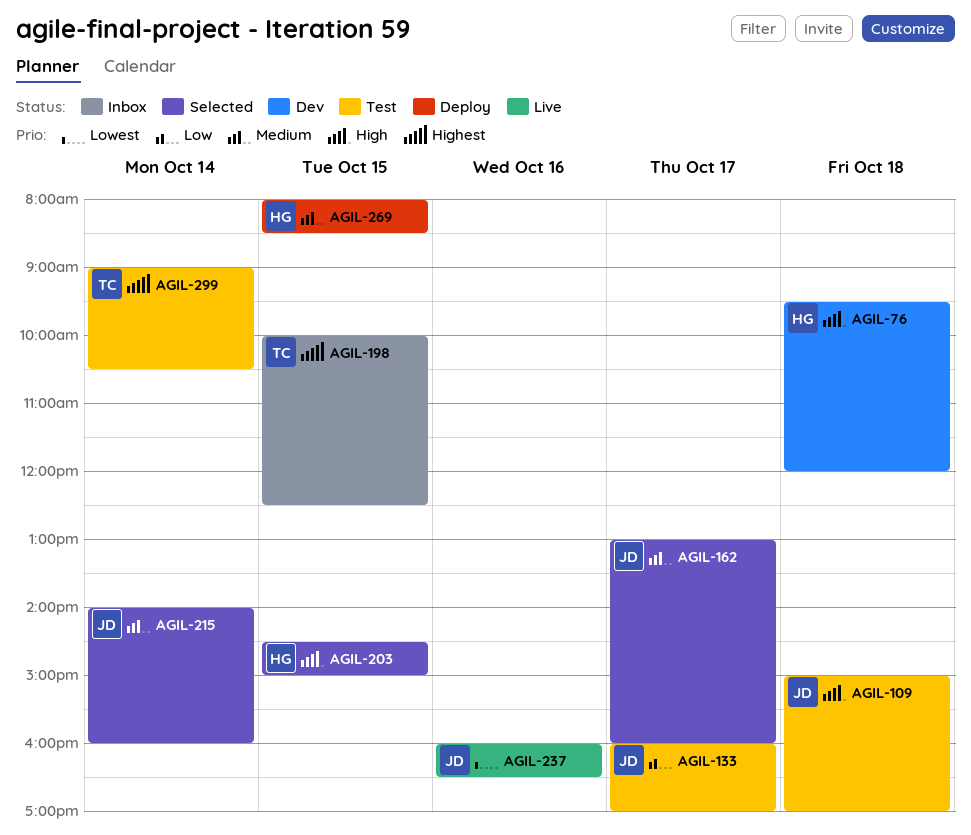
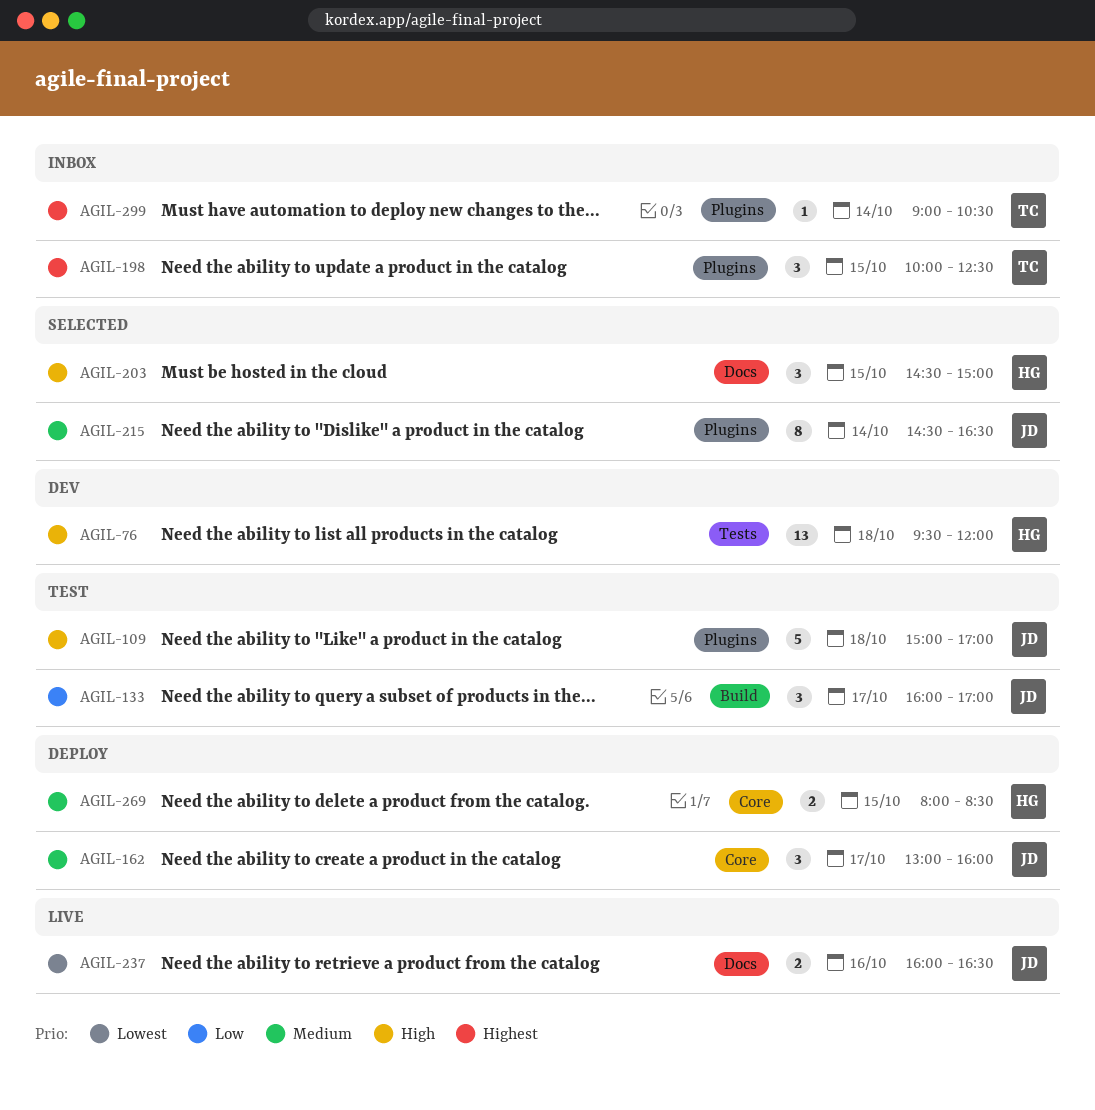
AGIL-162, status: Selected -> Deploy
AGIL-215, begins: 14:00 -> 14:30
AGIL-215, ends: 16:00 -> 16:30
AGIL-299, status: Test -> Inbox

